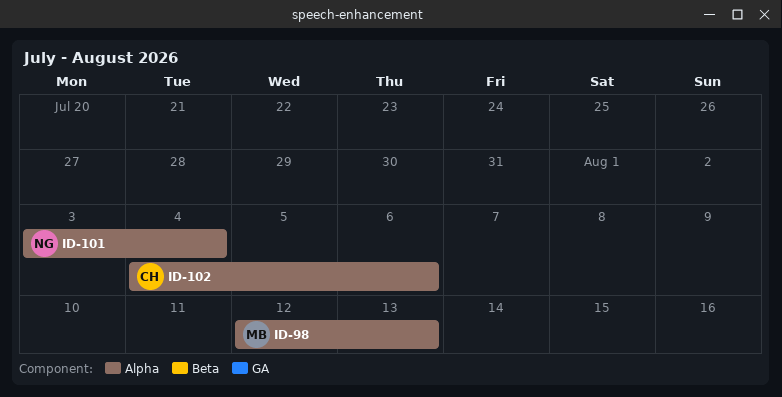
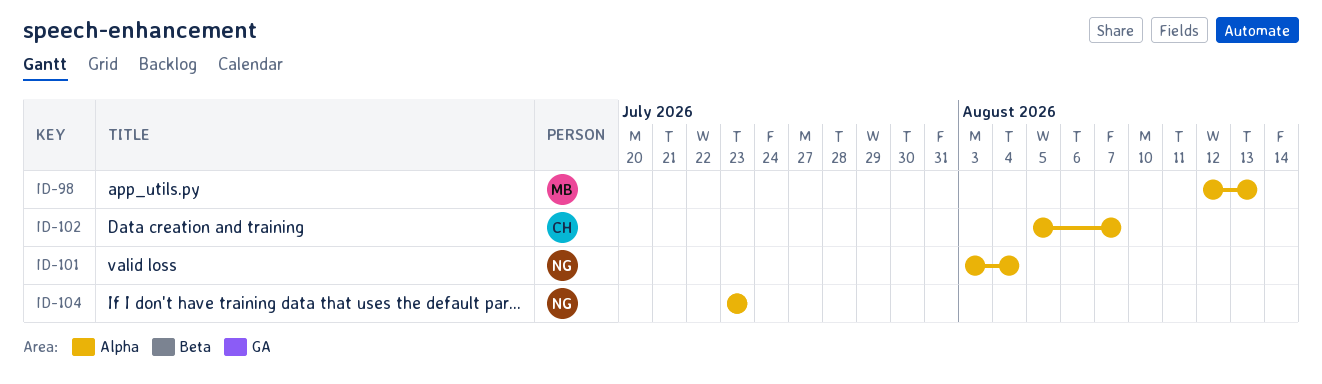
ID-102, start: Aug 4 -> Aug 5
ID-102, due: Aug 6 -> Aug 7
ID-104: none -> present

